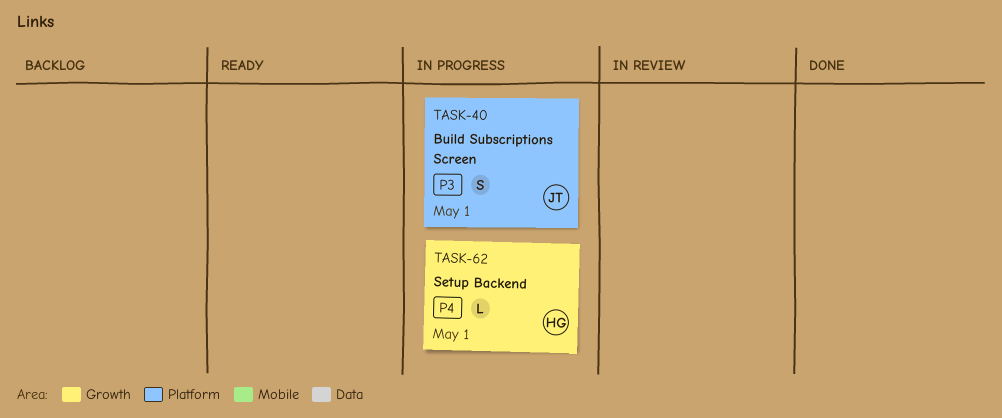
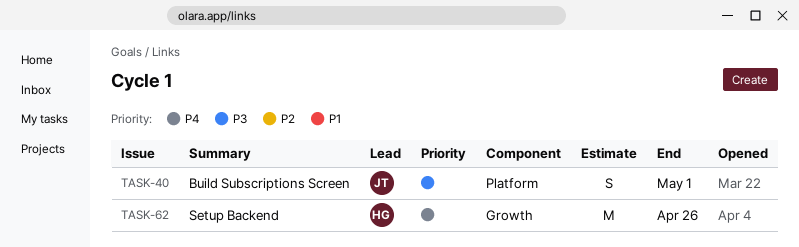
TASK-62, estimate: L -> M
TASK-62, due: May 1 -> Apr 26

